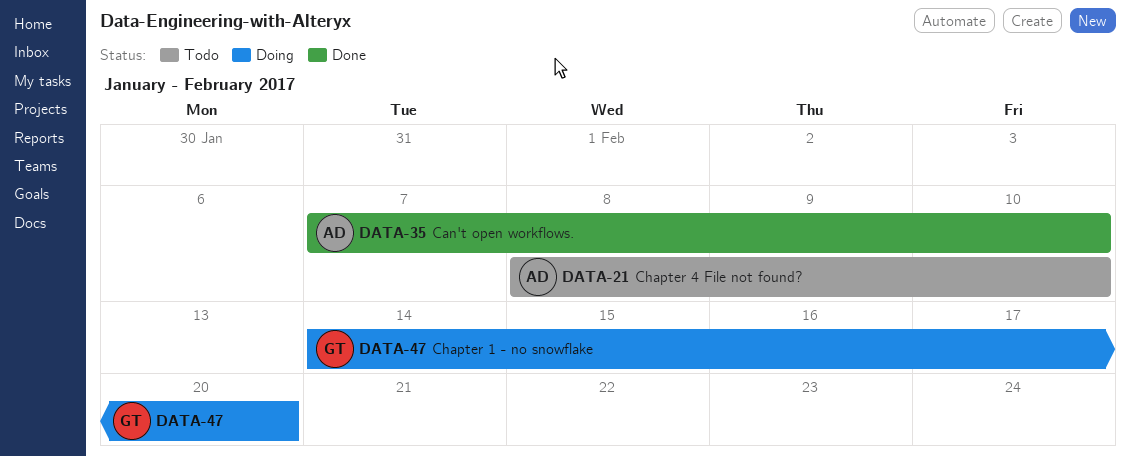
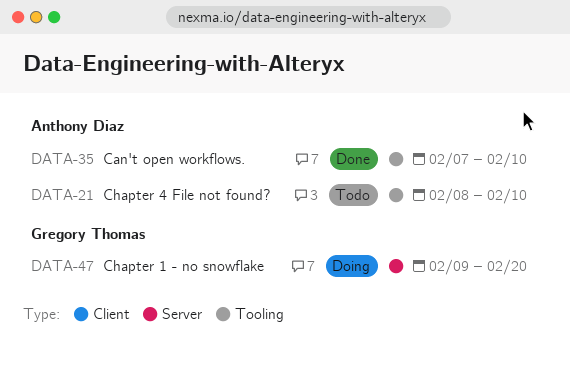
DATA-47, start: Feb 14 -> Feb 9

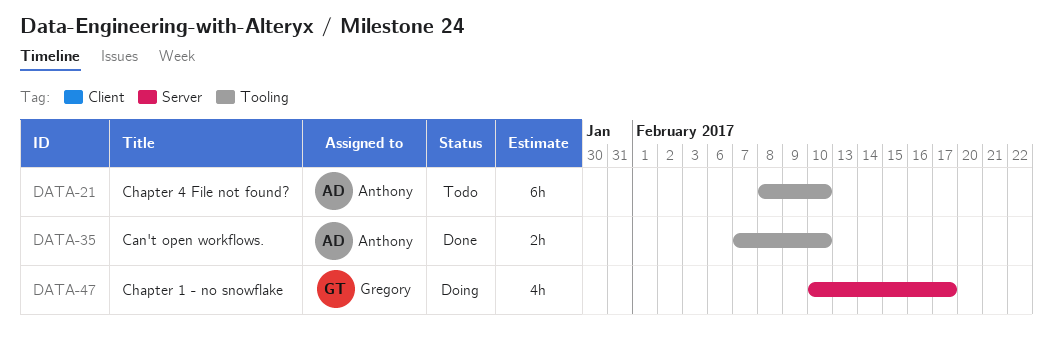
DATA-47, start: Feb 9 -> Feb 10
DATA-47, due: Feb 20 -> Feb 17

